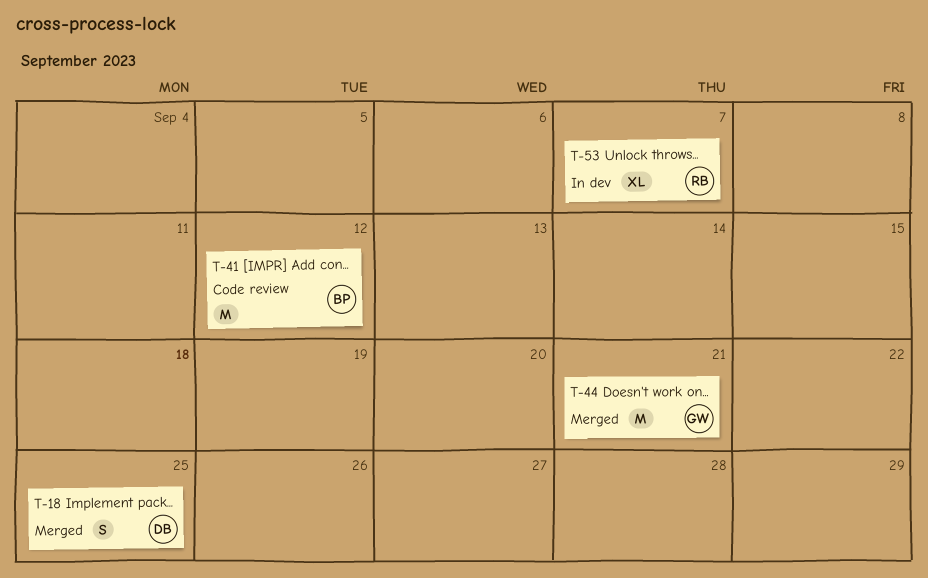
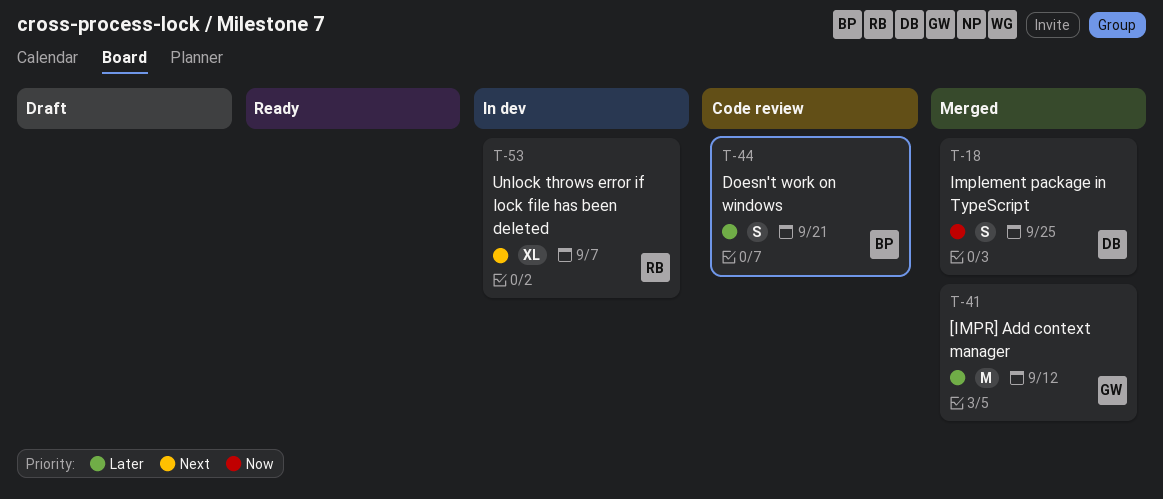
T-41, status: Code review -> Merged
T-41, owner: BP -> GW
T-44, status: Merged -> Code review
T-44, owner: GW -> BP
T-44, estimate: M -> S

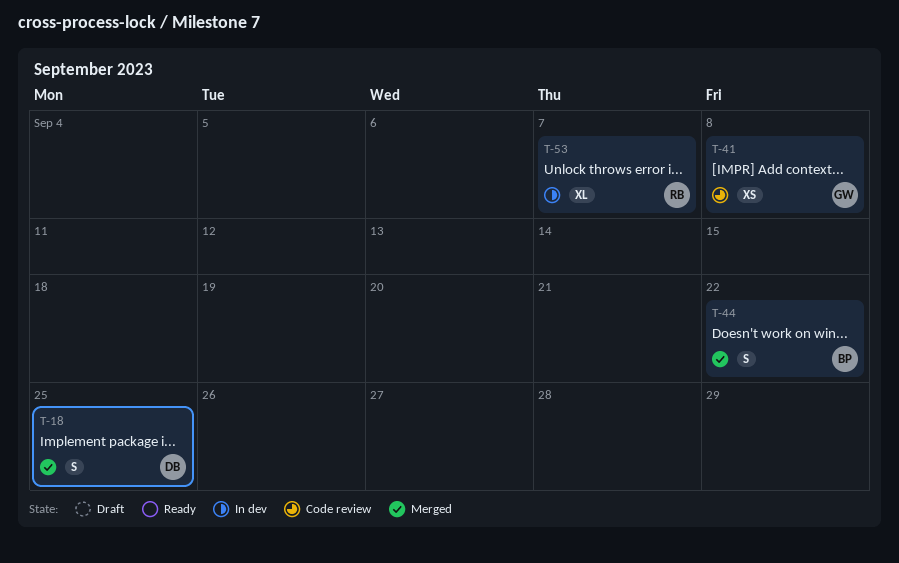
T-41, status: Merged -> Code review
T-41, estimate: M -> XS
T-41, due: Sep 12 -> Sep 8
T-44, status: Code review -> Merged
T-44, due: Sep 21 -> Sep 22

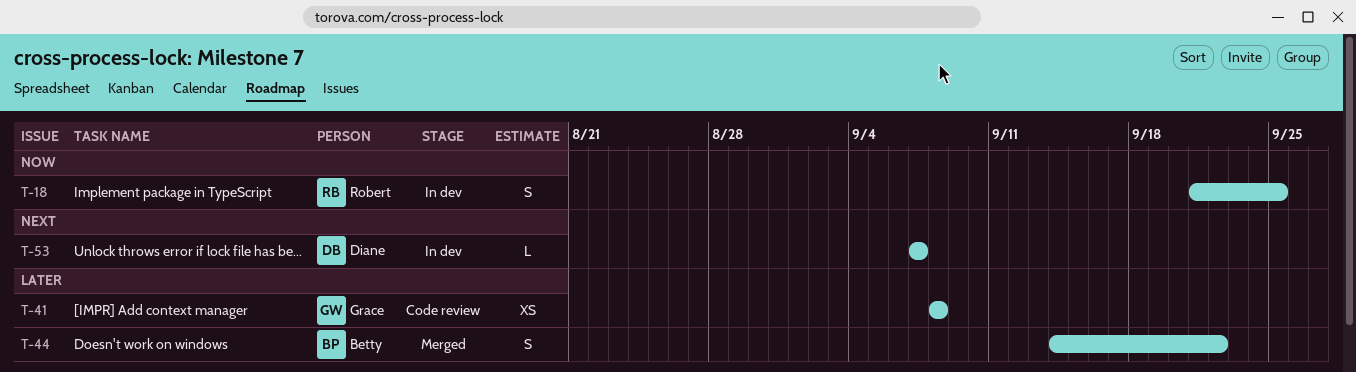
T-18, status: Merged -> In dev
T-18, owner: Diane -> Robert
T-53, owner: Robert -> Diane
T-53, estimate: XL -> L

